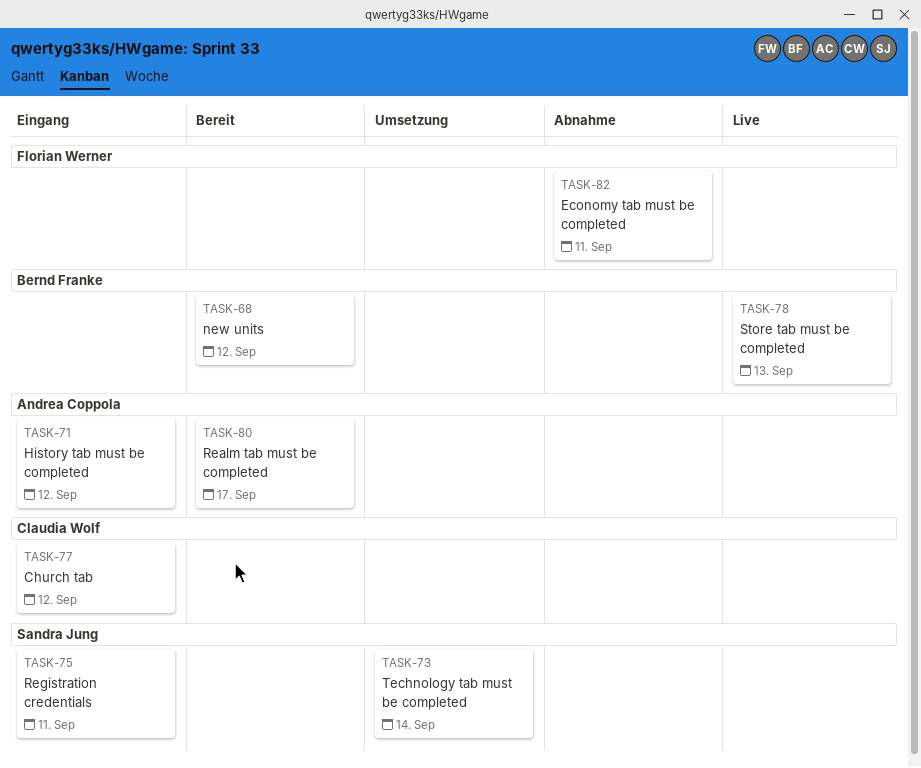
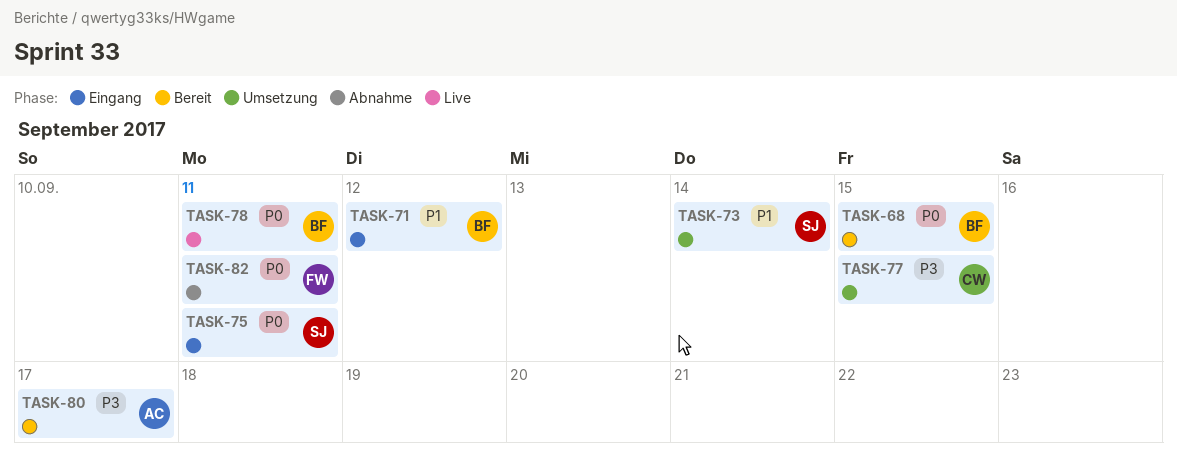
TASK-68, due: Sep 12 -> Sep 15
TASK-71, owner: Andrea Coppola -> Bernd Franke
TASK-77, status: Eingang -> Umsetzung
TASK-77, due: Sep 12 -> Sep 15
TASK-78, due: Sep 13 -> Sep 11

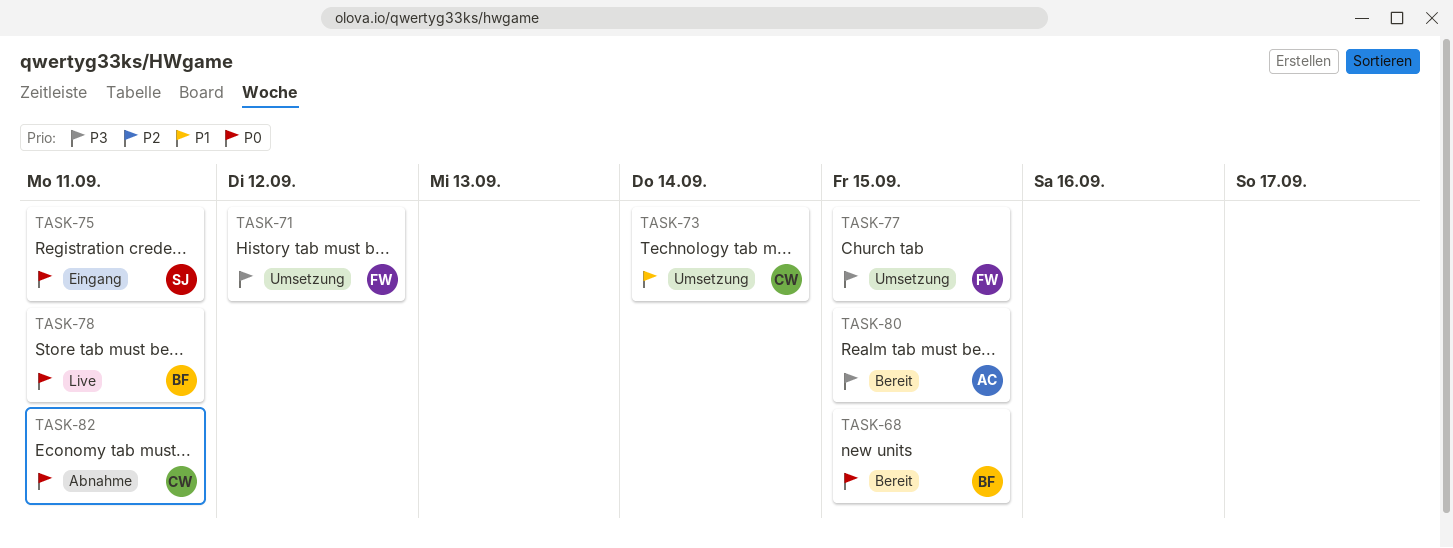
TASK-71, status: Eingang -> Umsetzung
TASK-71, owner: BF -> FW
TASK-71, priority: P1 -> P3
TASK-73, owner: SJ -> CW
TASK-77, owner: CW -> FW
TASK-80, due: Sep 17 -> Sep 15
TASK-82, owner: FW -> CW

